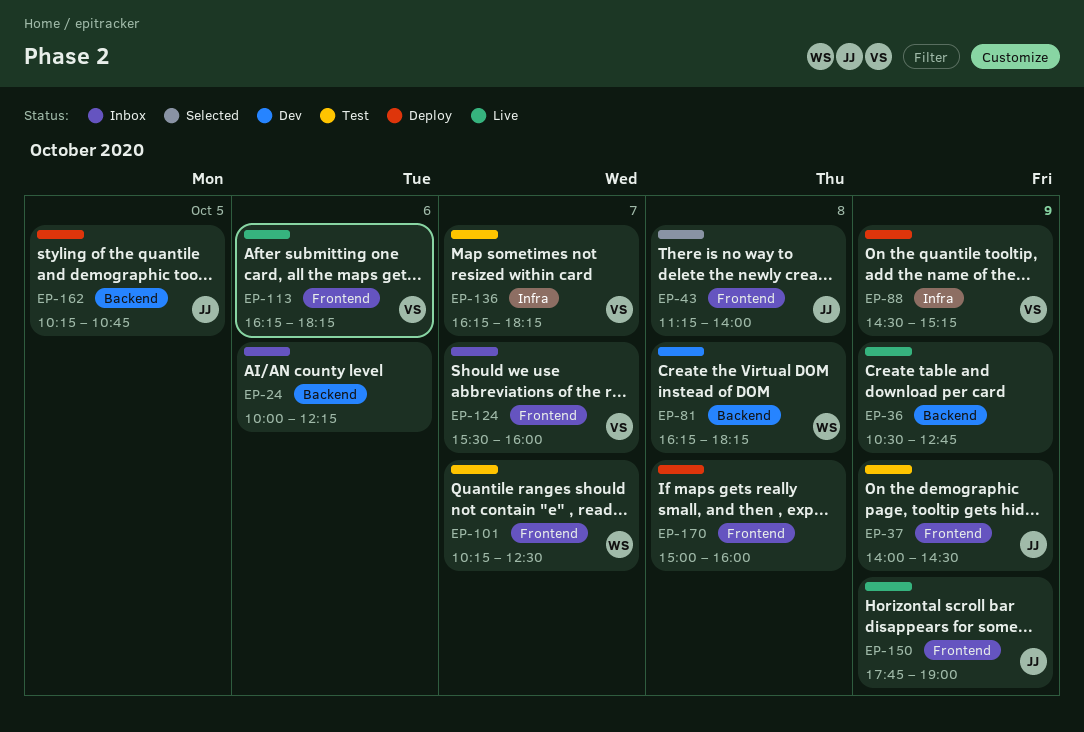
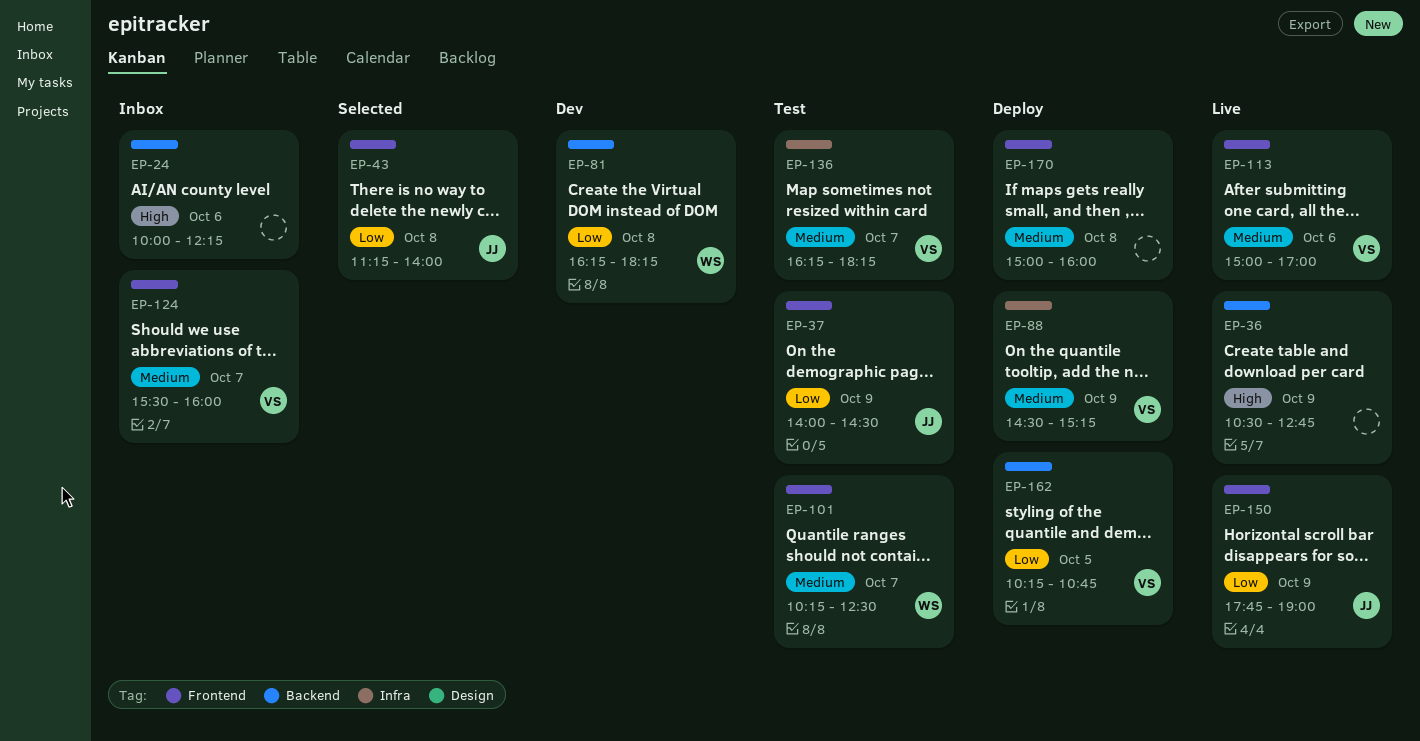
EP-113, begins: 16:15 -> 15:00
EP-113, ends: 18:15 -> 17:00
EP-162, owner: JJ -> VS

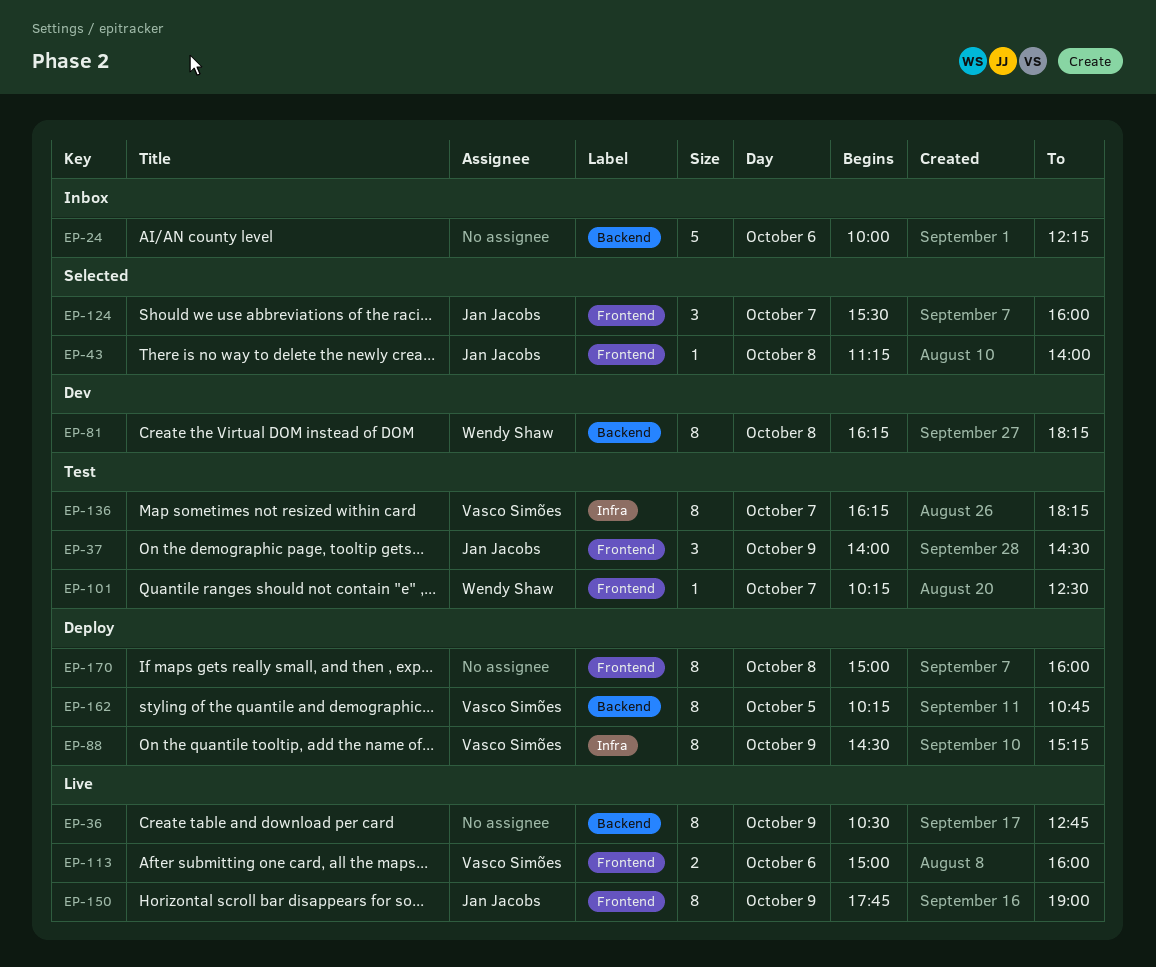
EP-113, ends: 17:00 -> 16:00
EP-124, status: Inbox -> Selected
EP-124, owner: Vasco Simões -> Jan Jacobs

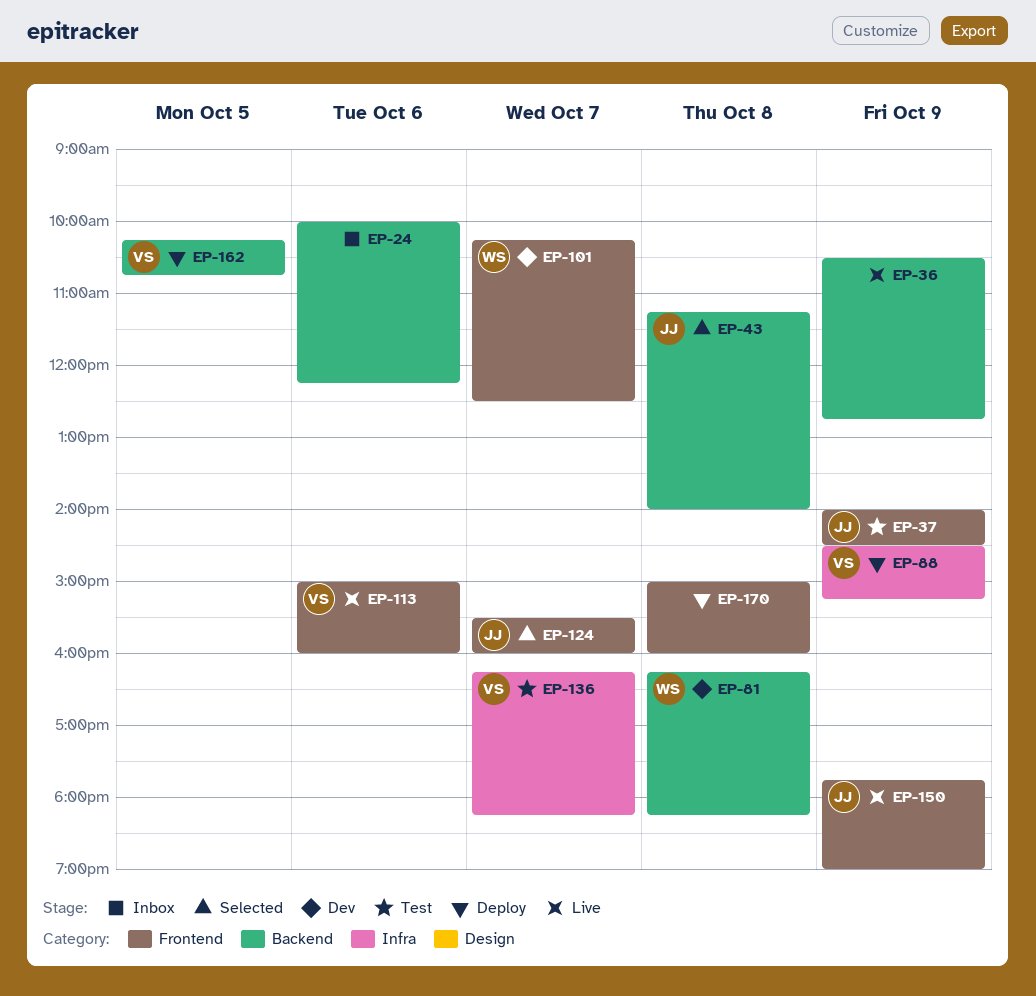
EP-43, label: Frontend -> Backend
EP-101, status: Test -> Dev

